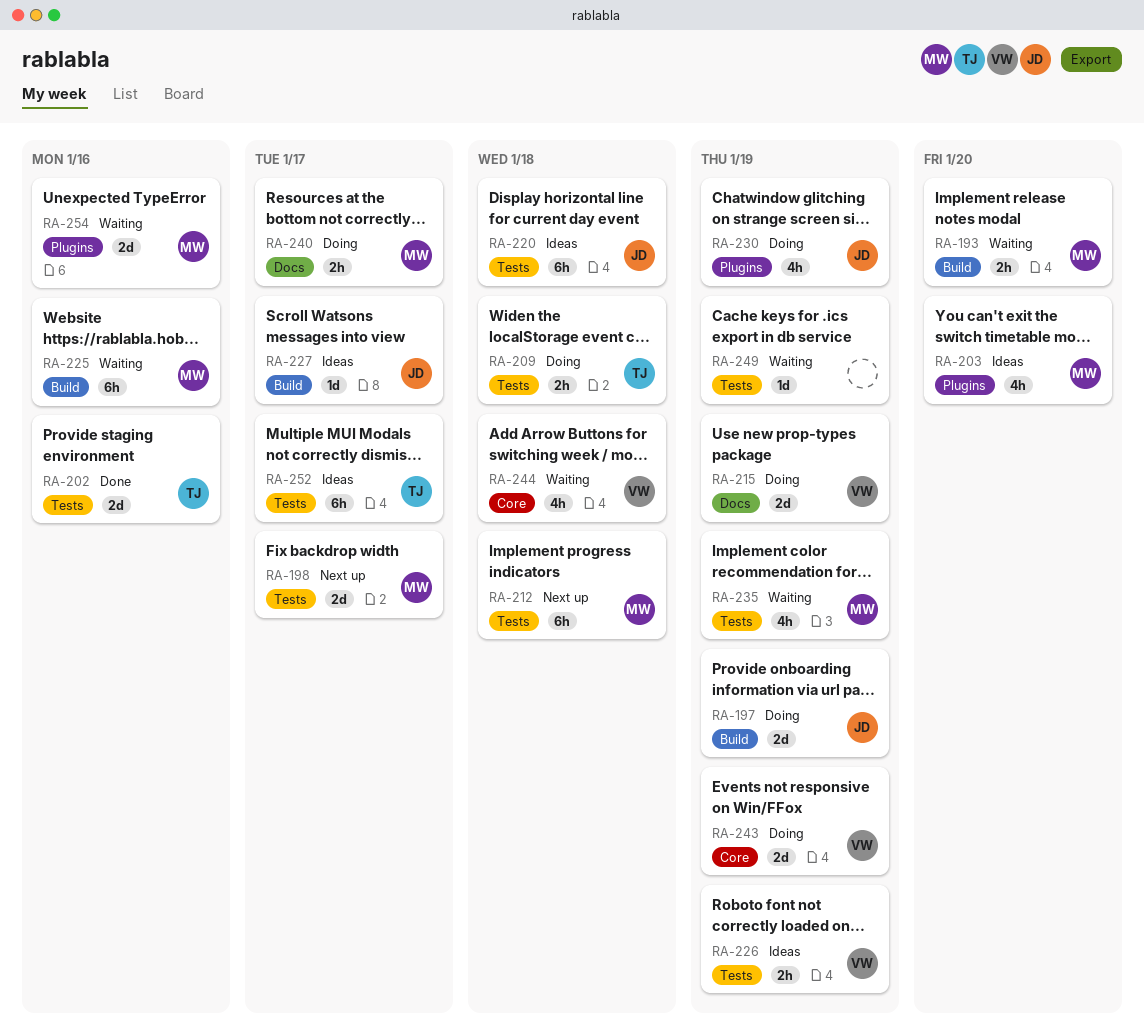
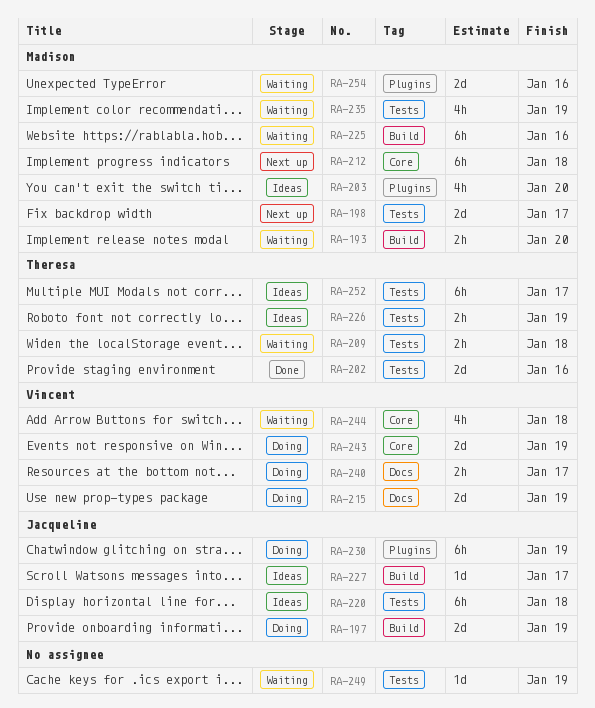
RA-209, status: Doing -> Waiting
RA-212, label: Tests -> Core
RA-226, owner: Vincent -> Theresa
RA-230, estimate: 4h -> 6h
RA-240, owner: Madison -> Vincent

